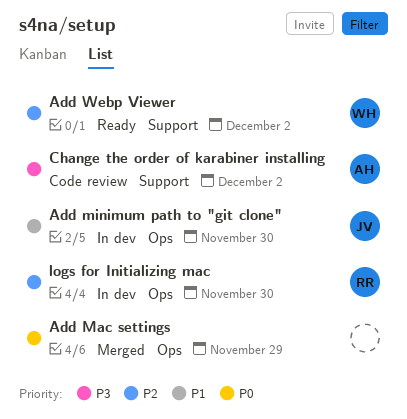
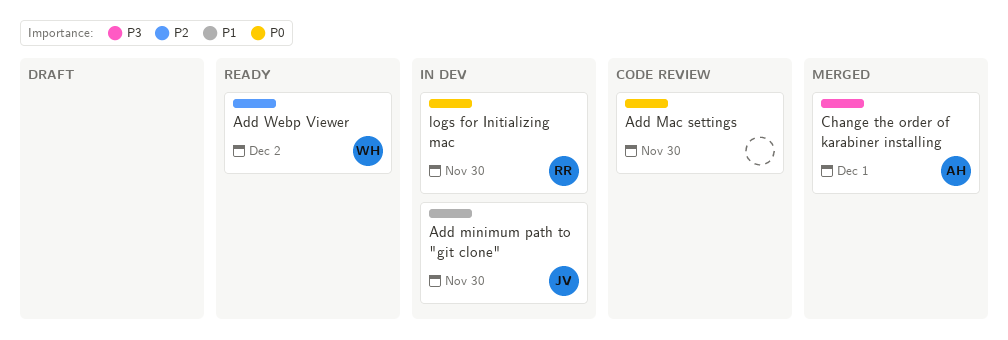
Add Mac settings, status: Merged -> Code review
Add Mac settings, due: Nov 29 -> Nov 30
Change the order of karabiner installing, status: Code review -> Merged
Change the order of karabiner installing, due: Dec 2 -> Dec 1
logs for Initializing mac, priority: P2 -> P0

